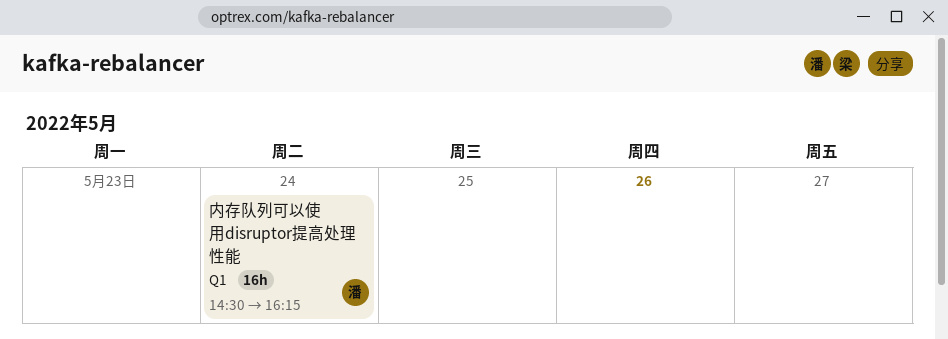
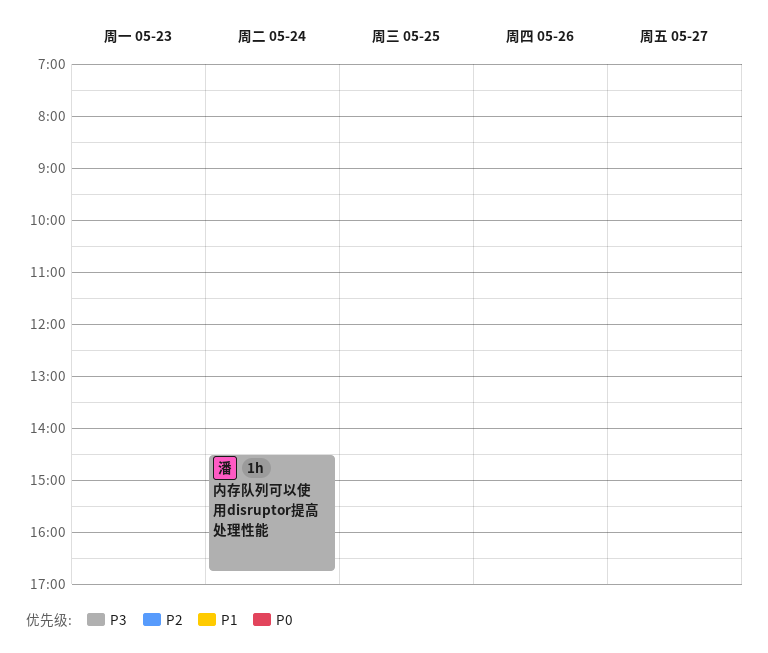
内存队列可以使用disruptor提高处理性能, estimate: 16h -> 1h
内存队列可以使用disruptor提高处理性能, ends: 16:15 -> 16:45

